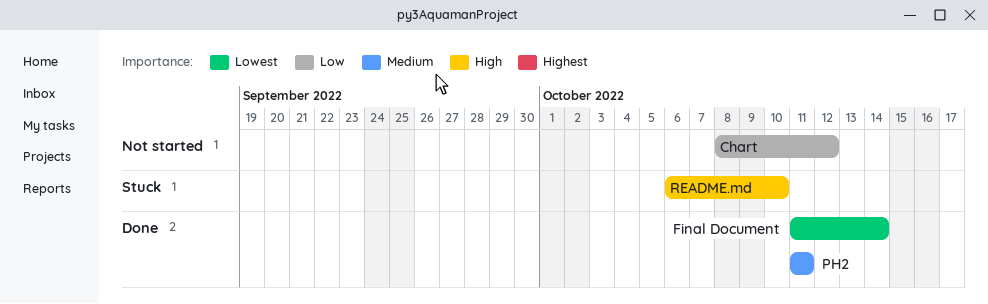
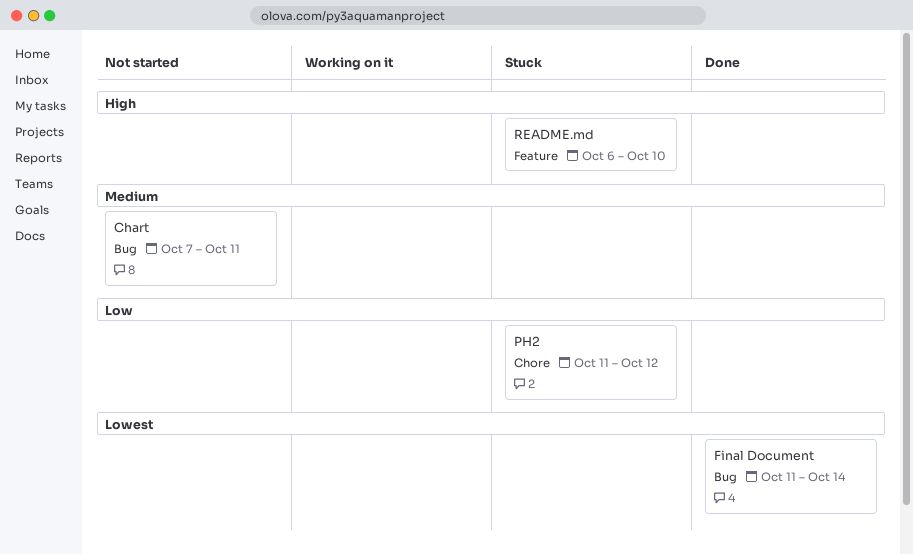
Chart, priority: Low -> Medium
Chart, start: Oct 8 -> Oct 7
Chart, due: Oct 12 -> Oct 11
PH2, status: Done -> Stuck
PH2, priority: Medium -> Low
PH2, due: Oct 11 -> Oct 12

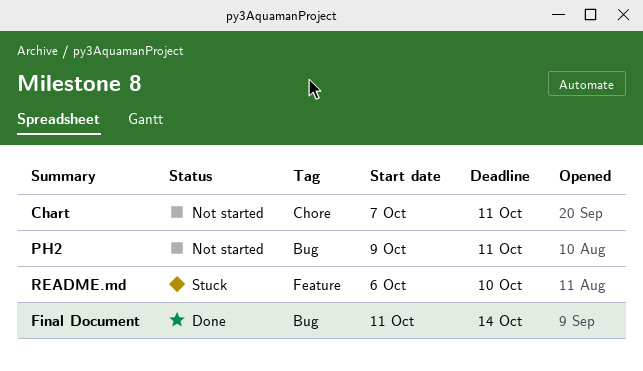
Chart, label: Bug -> Chore
PH2, status: Stuck -> Not started
PH2, label: Chore -> Bug
PH2, start: Oct 11 -> Oct 9
PH2, due: Oct 12 -> Oct 11

